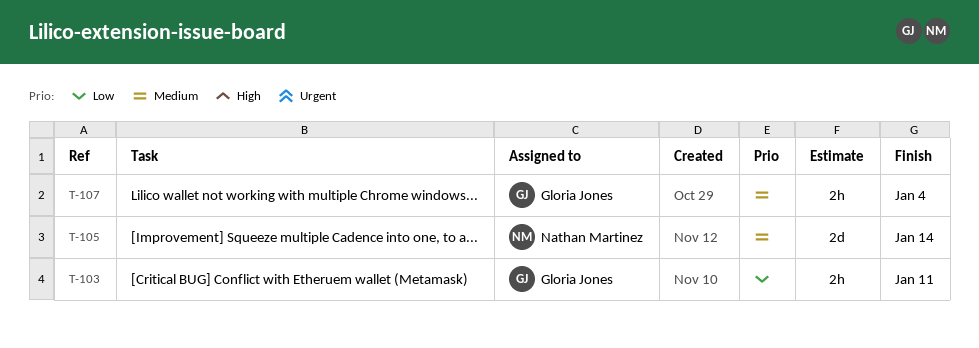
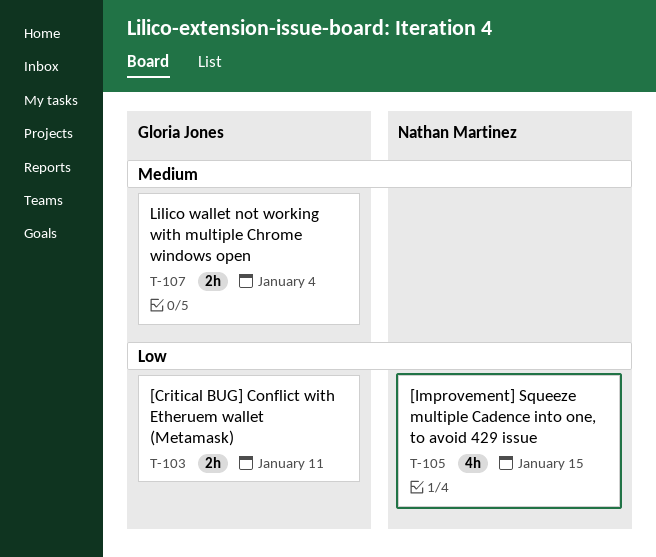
T-105, priority: Medium -> Low
T-105, estimate: 2d -> 4h
T-105, due: Jan 14 -> Jan 15

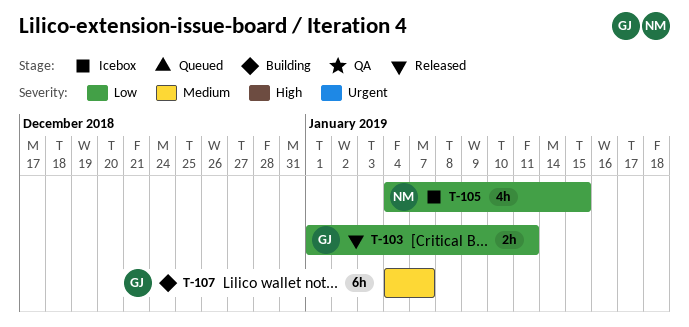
T-107, estimate: 2h -> 6h
T-107, due: Jan 4 -> Jan 7

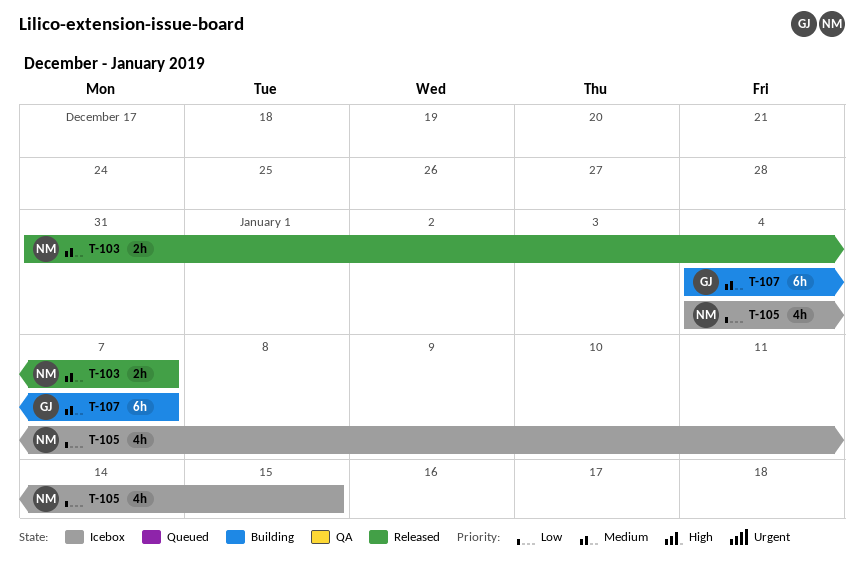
T-103, owner: GJ -> NM
T-103, priority: Low -> Medium
T-103, start: Jan 1 -> Dec 31
T-103, due: Jan 11 -> Jan 7

